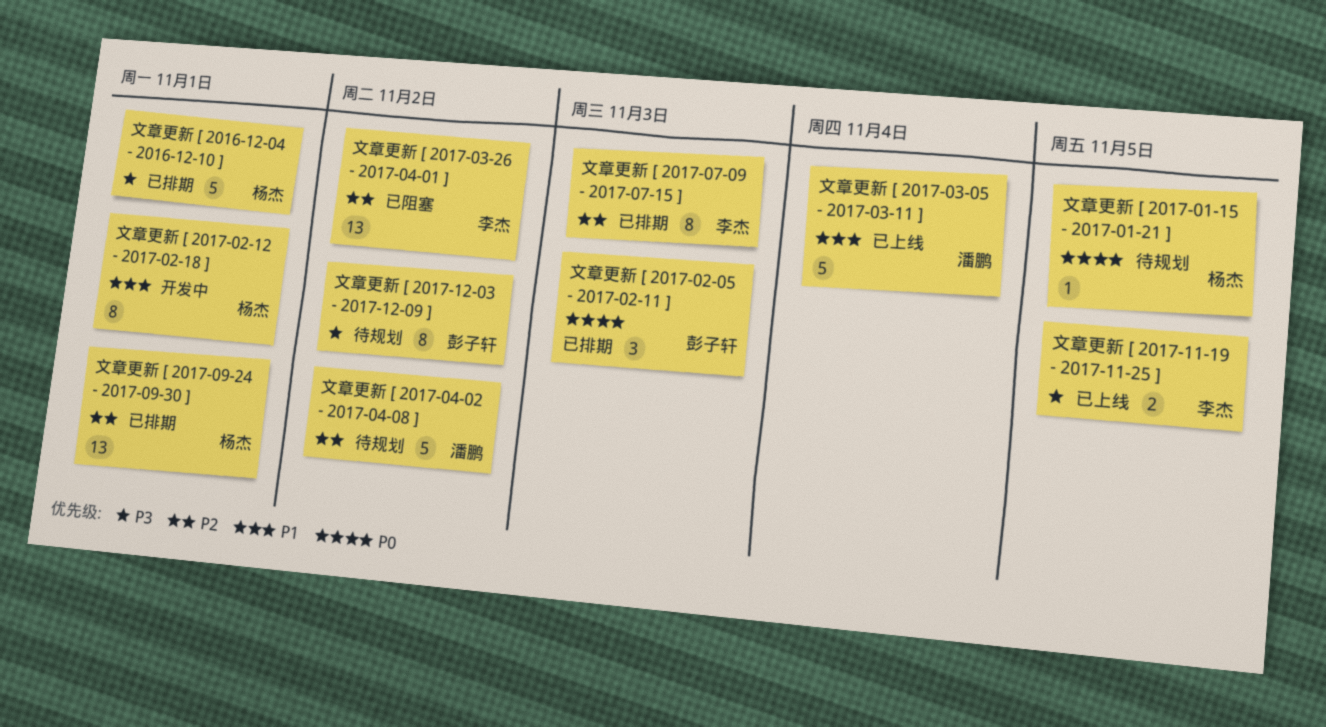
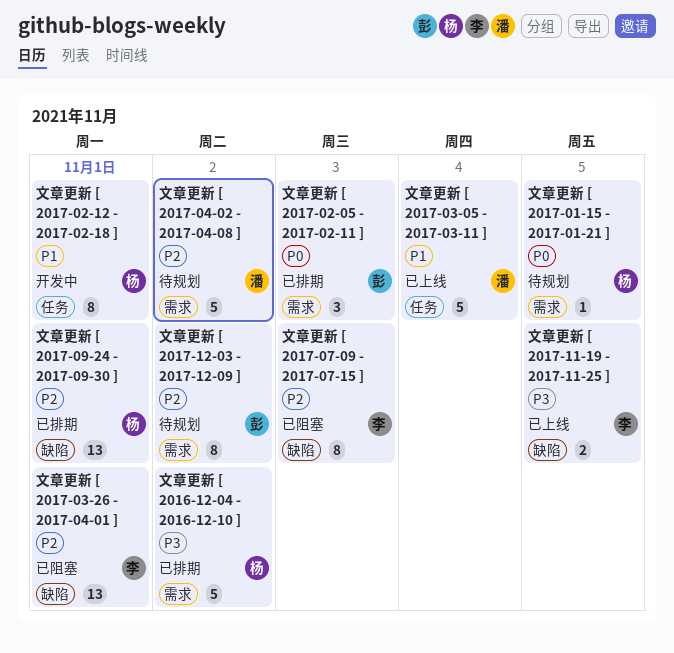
文章更新 [ 2016-12-04 - 2016-12-10 ], due: Nov 1 -> Nov 2
文章更新 [ 2017-03-26 - 2017-04-01 ], due: Nov 2 -> Nov 1
文章更新 [ 2017-07-09 - 2017-07-15 ], status: 已排期 -> 已阻塞
文章更新 [ 2017-12-03 - 2017-12-09 ], priority: P3 -> P2

